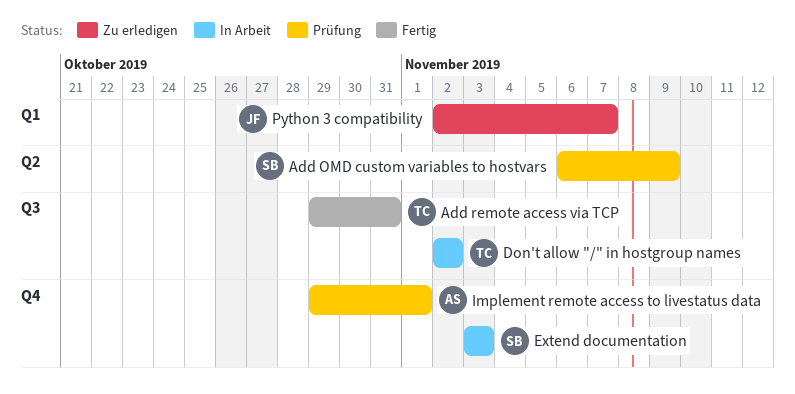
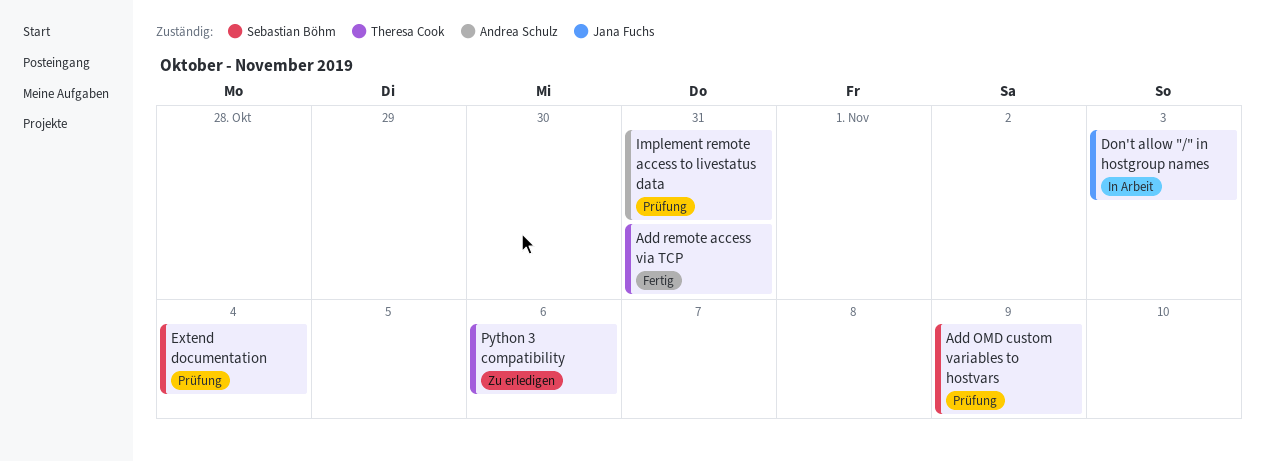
Don't allow "/" in hostgroup names, owner: Theresa Cook -> Jana Fuchs
Don't allow "/" in hostgroup names, due: Nov 2 -> Nov 3
Extend documentation, status: In Arbeit -> Prüfung
Extend documentation, due: Nov 3 -> Nov 4
Implement remote access to livestatus data, due: Nov 1 -> Oct 31
Python 3 compatibility, owner: Jana Fuchs -> Theresa Cook
Python 3 compatibility, due: Nov 7 -> Nov 6

